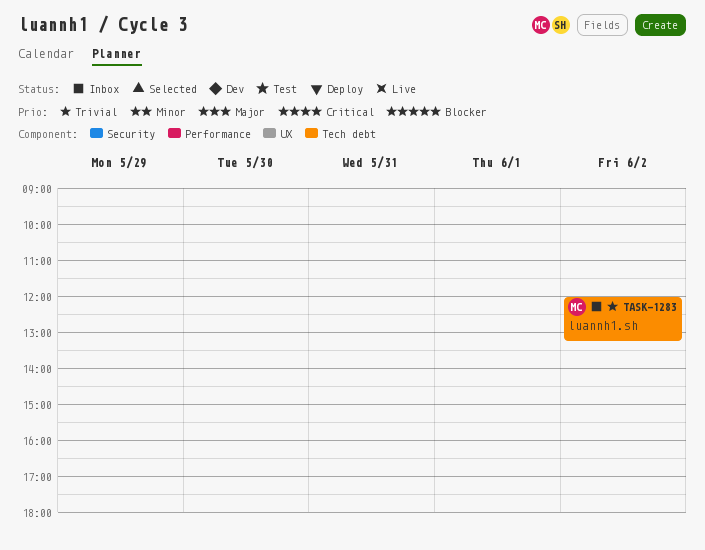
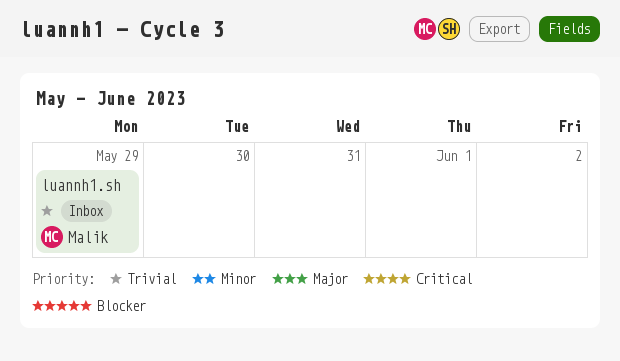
luannh1.sh, day: Jun 2 -> May 29

